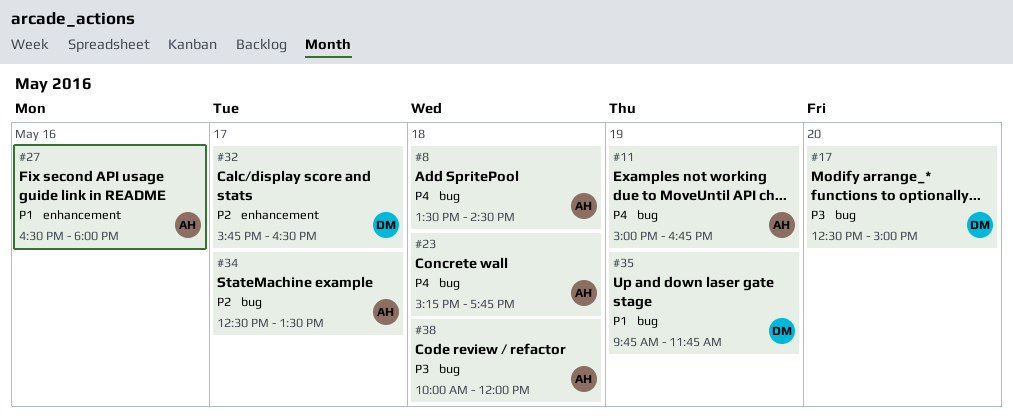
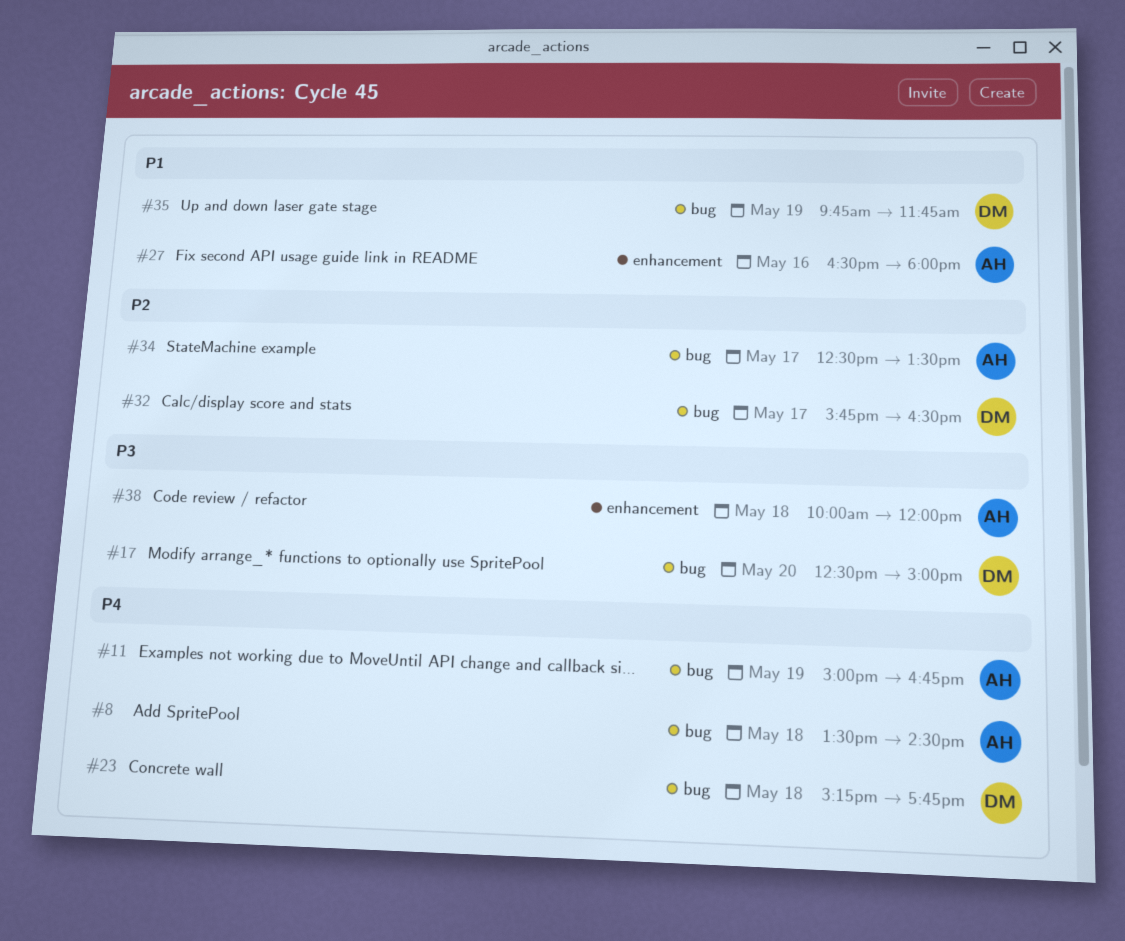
#23, owner: AH -> DM
#32, label: enhancement -> bug
#38, label: bug -> enhancement

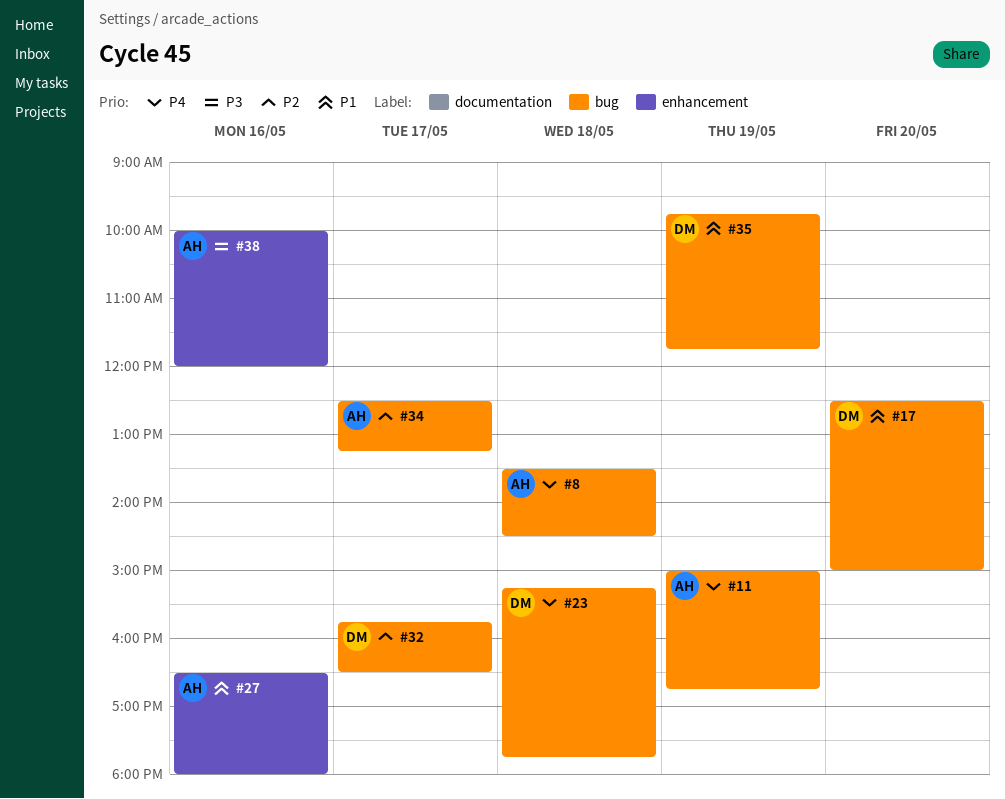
#17, priority: P3 -> P1
#34, ends: 13:30 -> 13:15
#38, day: May 18 -> May 16

